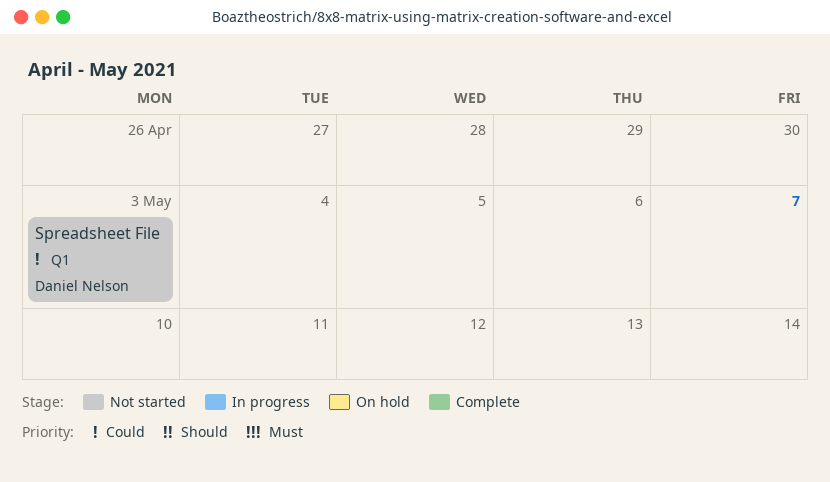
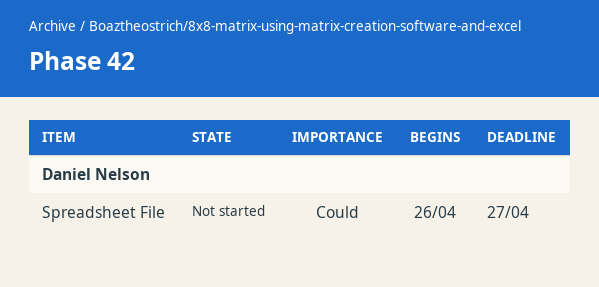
Spreadsheet File, due: May 3 -> Apr 27

